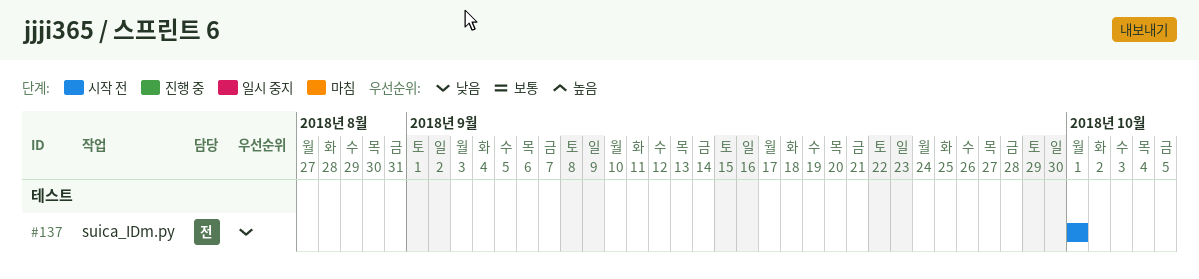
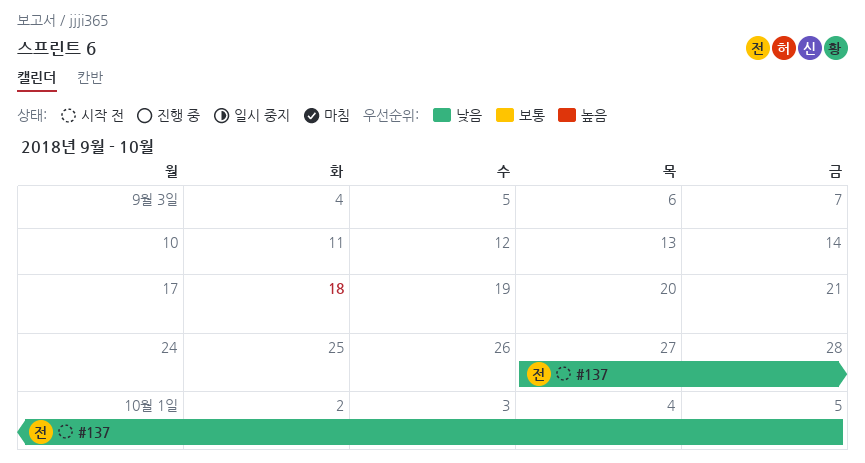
#137, start: Oct 1 -> Sep 27
#137, due: Oct 1 -> Oct 5

